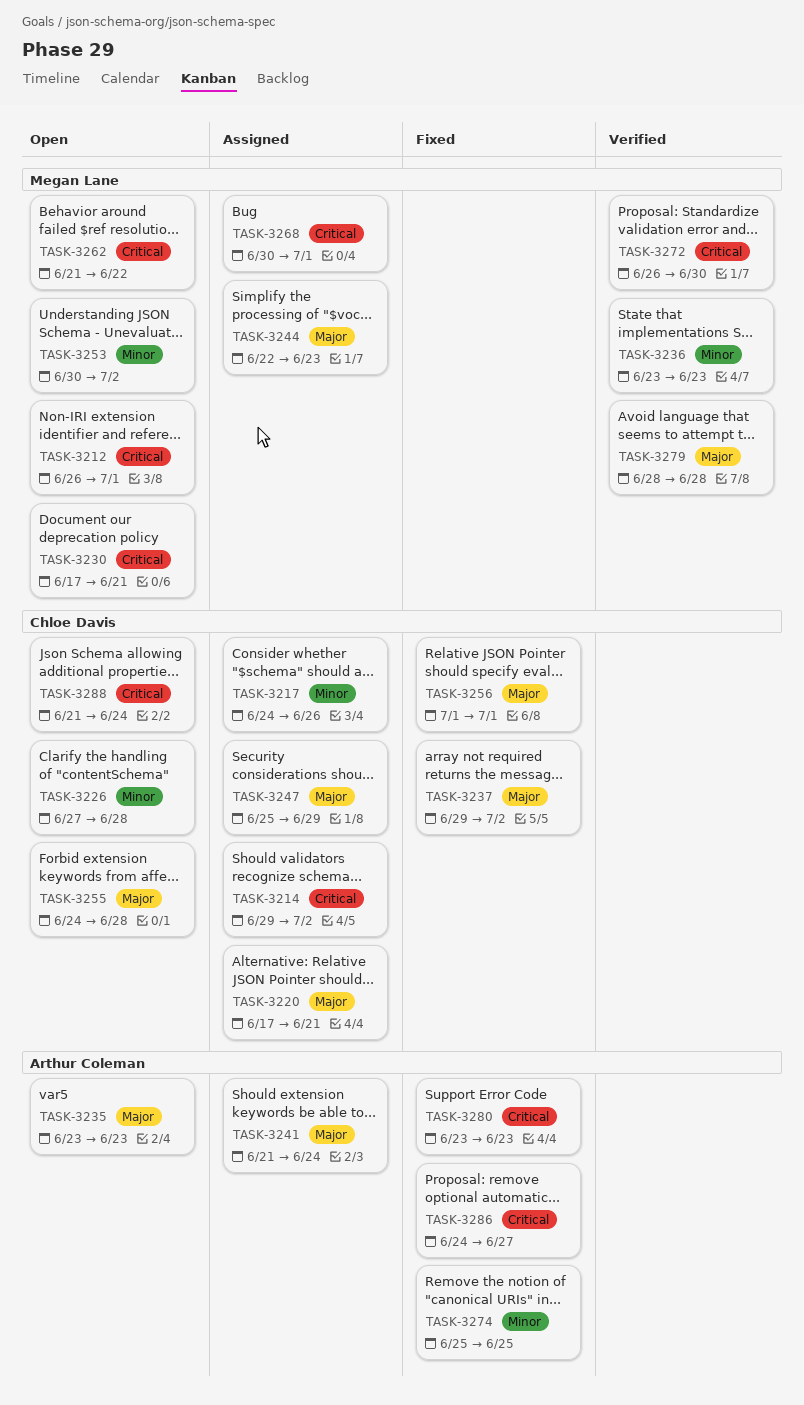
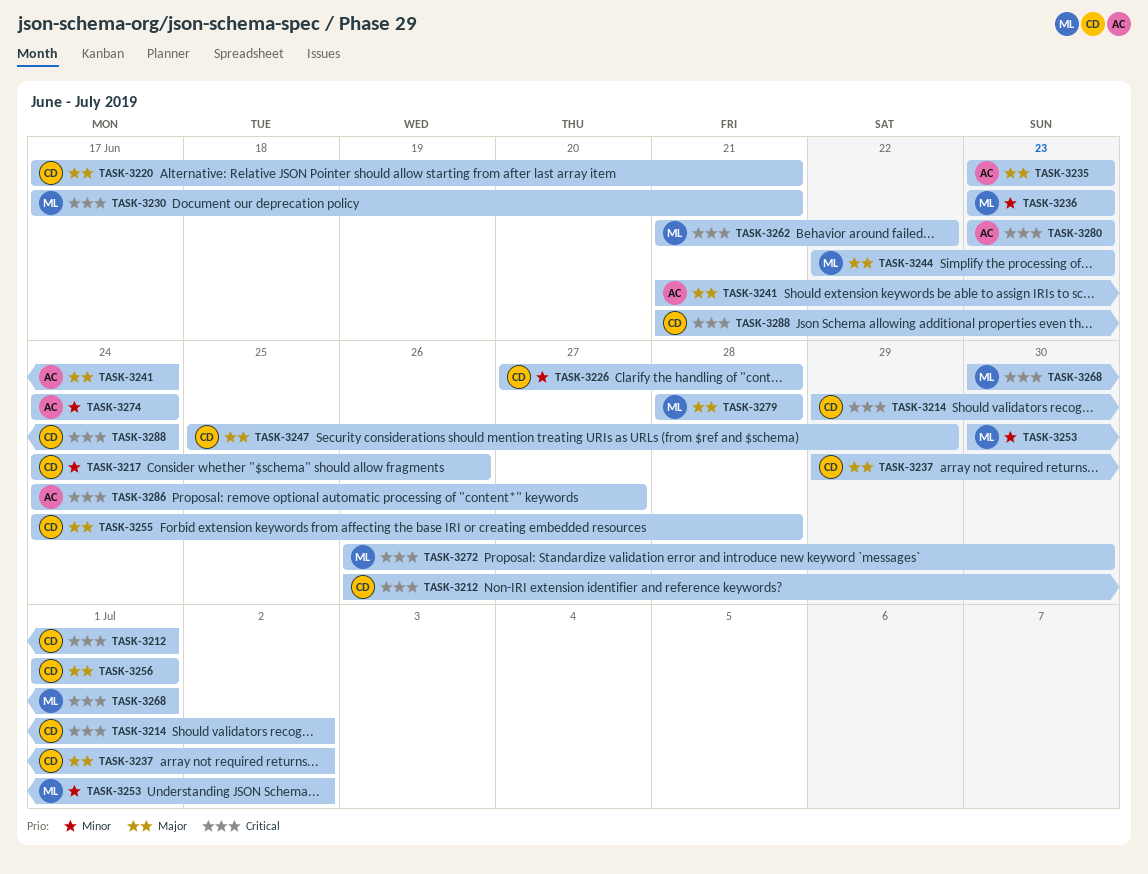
TASK-3212, owner: Megan Lane -> Chloe Davis
TASK-3274, start: Jun 25 -> Jun 24
TASK-3274, due: Jun 25 -> Jun 24

